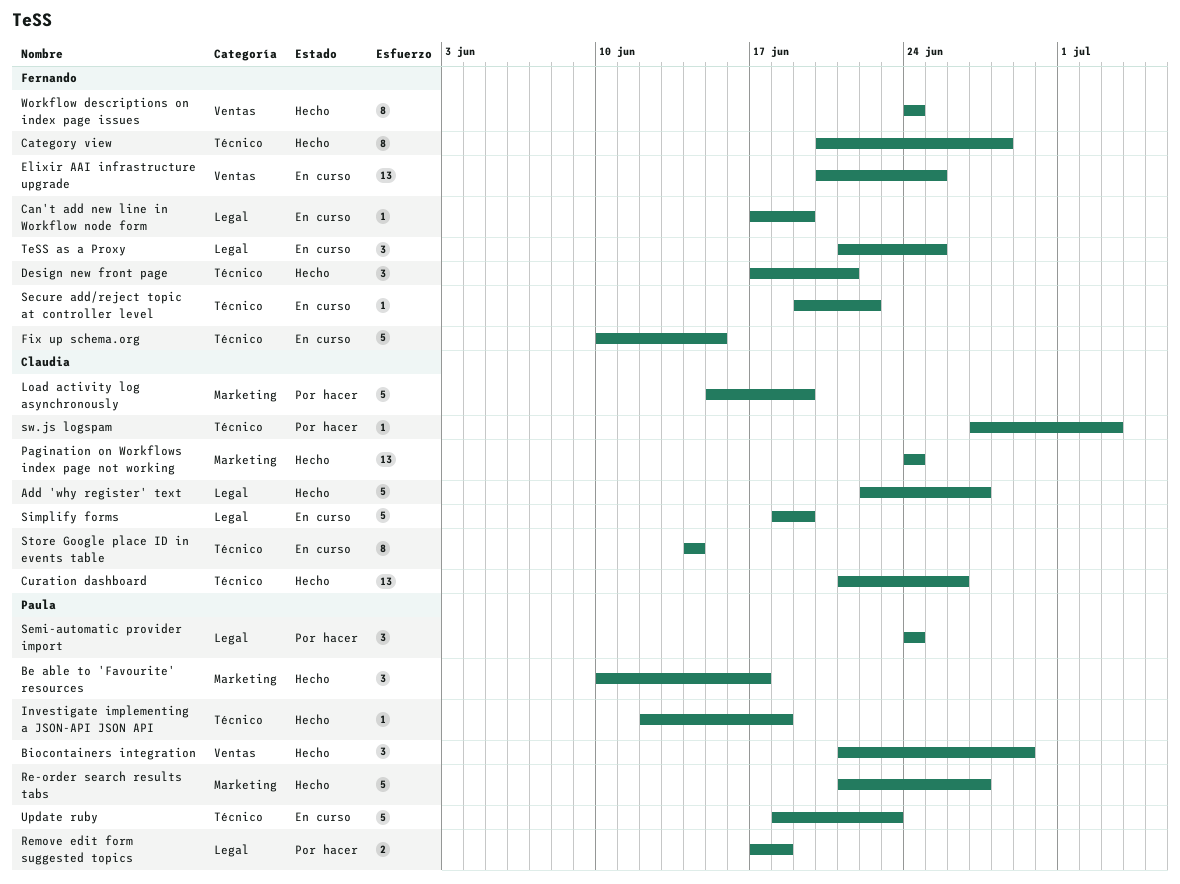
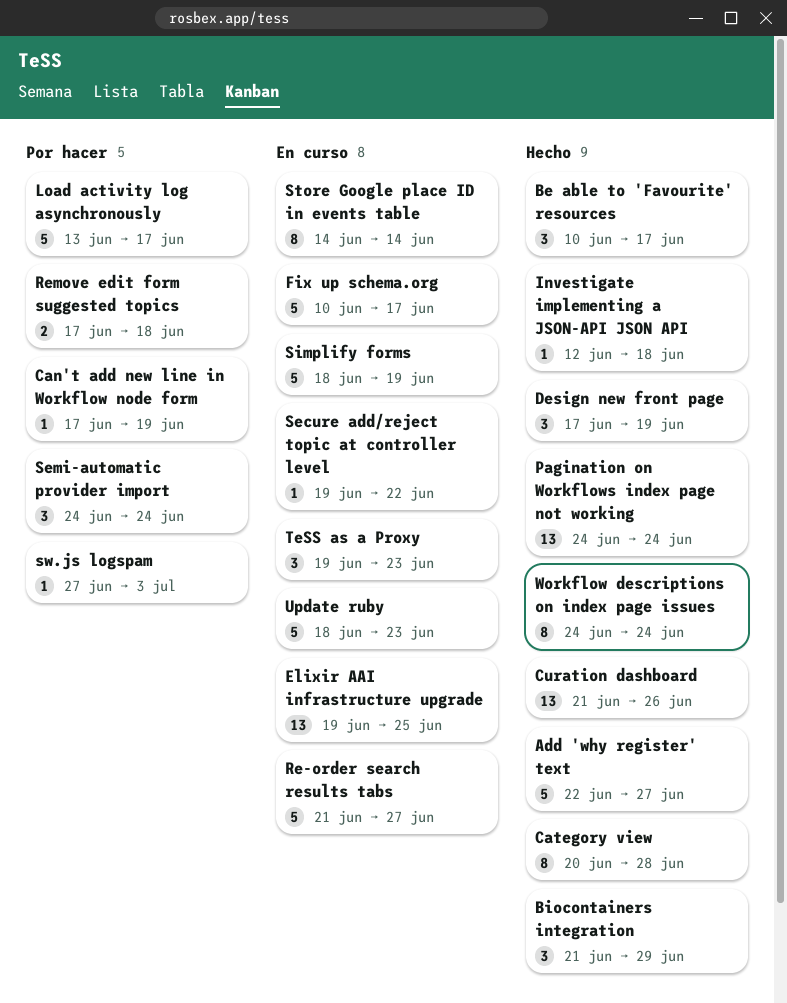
Can't add new line in Workflow node form, status: En curso -> Por hacer
Design new front page, due: Jun 21 -> Jun 19
Elixir AAI infrastructure upgrade, start: Jun 20 -> Jun 19
Fix up schema.org, due: Jun 15 -> Jun 17
Load activity log asynchronously, start: Jun 15 -> Jun 13
Load activity log asynchronously, due: Jun 19 -> Jun 17
Re-order search results tabs, status: Hecho -> En curso
TeSS as a Proxy, start: Jun 21 -> Jun 19
TeSS as a Proxy, due: Jun 25 -> Jun 23

